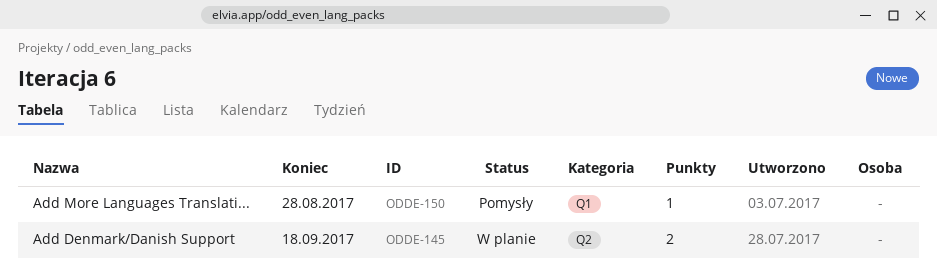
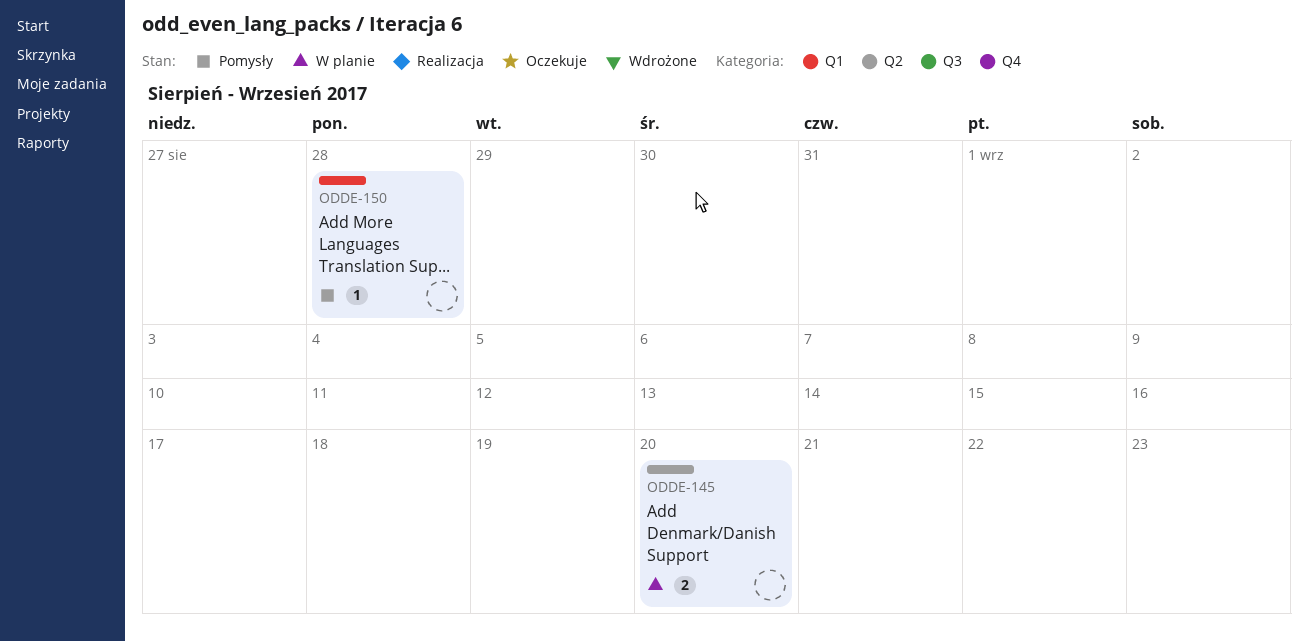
ODDE-145, due: Sep 18 -> Sep 20

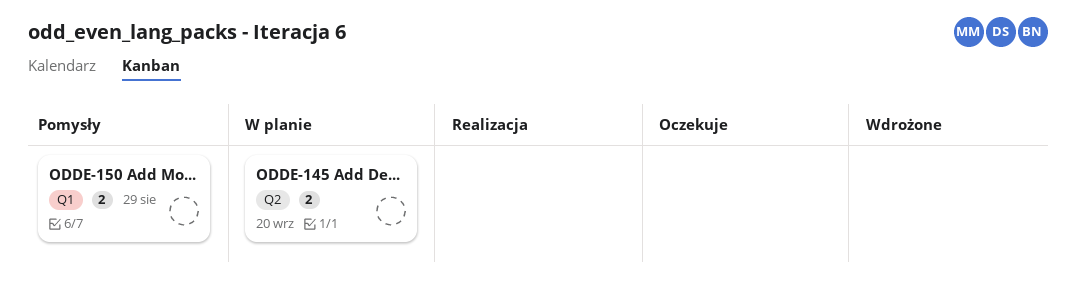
ODDE-150, estimate: 1 -> 2
ODDE-150, due: Aug 28 -> Aug 29

